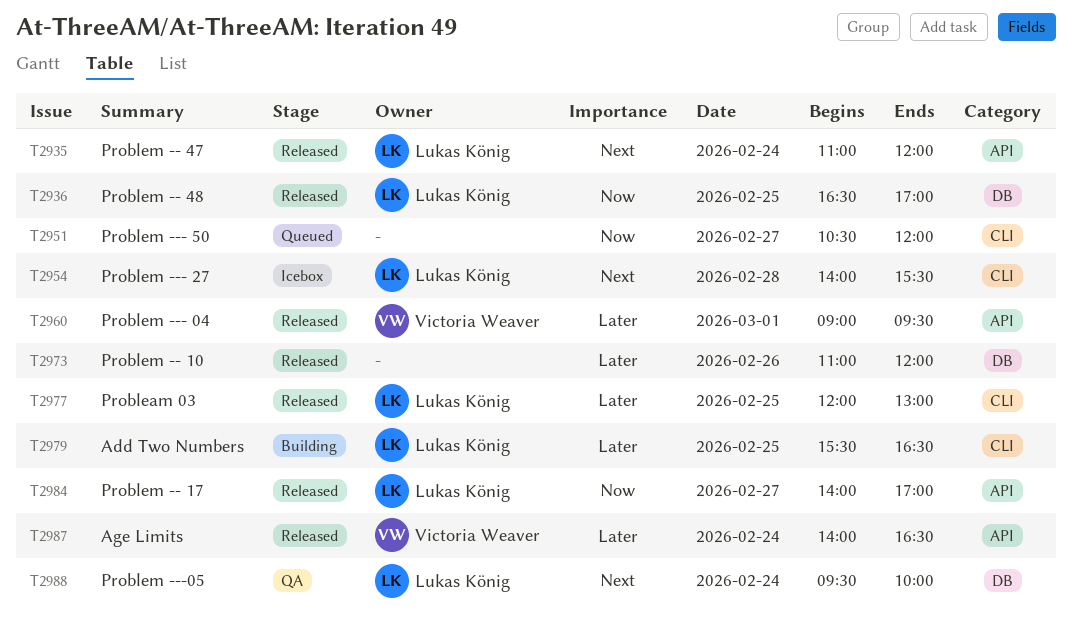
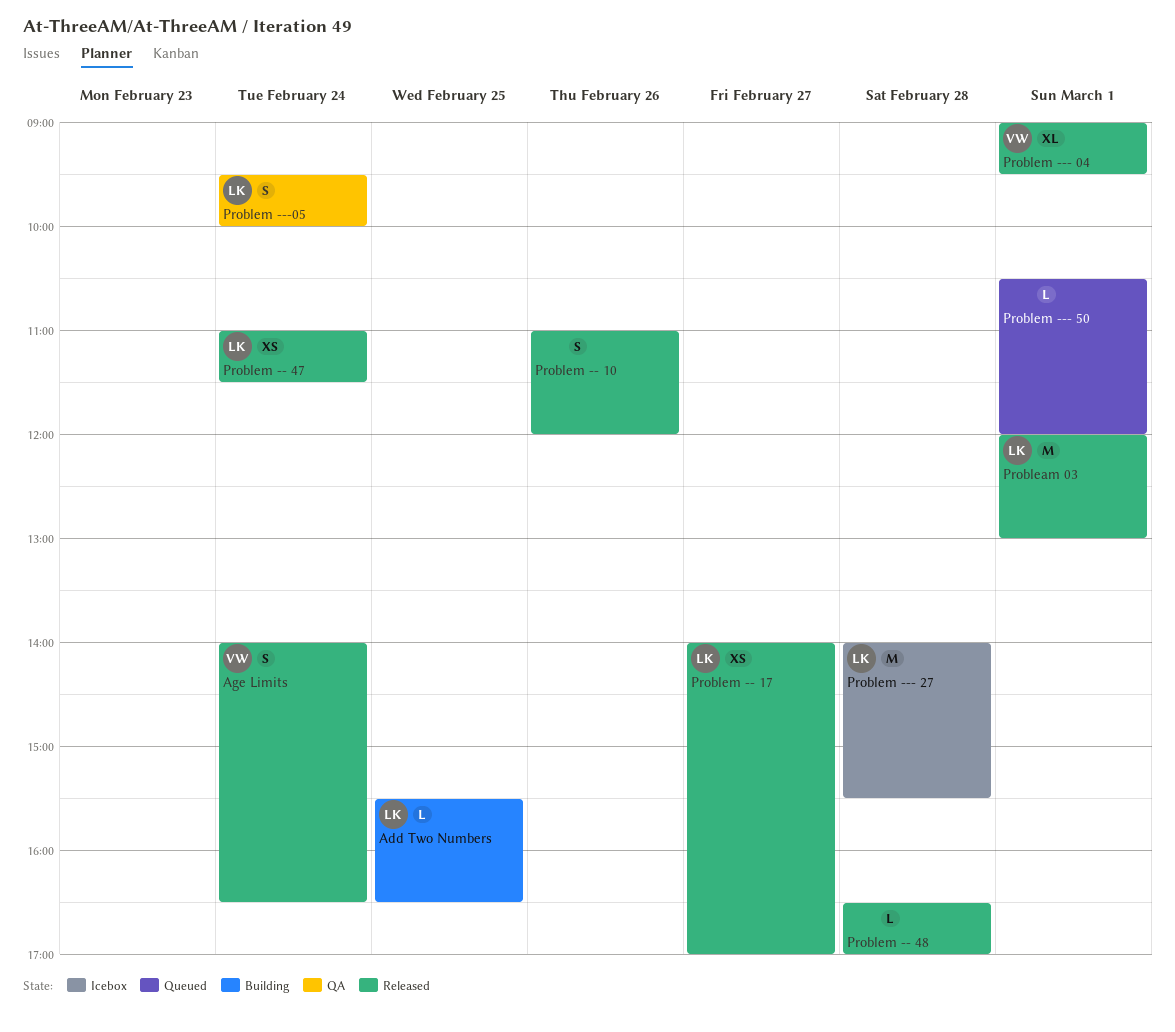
Probleam 03, day: Feb 25 -> Mar 1
Problem -- 47, ends: 12:00 -> 11:30
Problem -- 48, owner: Lukas König -> none
Problem -- 48, day: Feb 25 -> Feb 28
Problem --- 50, day: Feb 27 -> Mar 1

